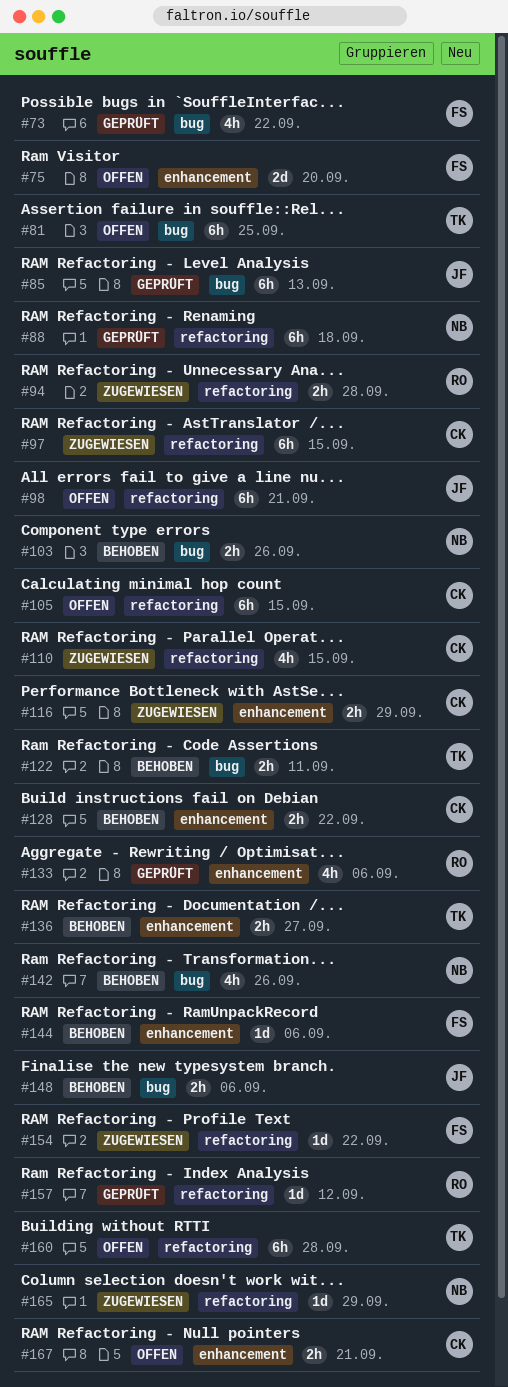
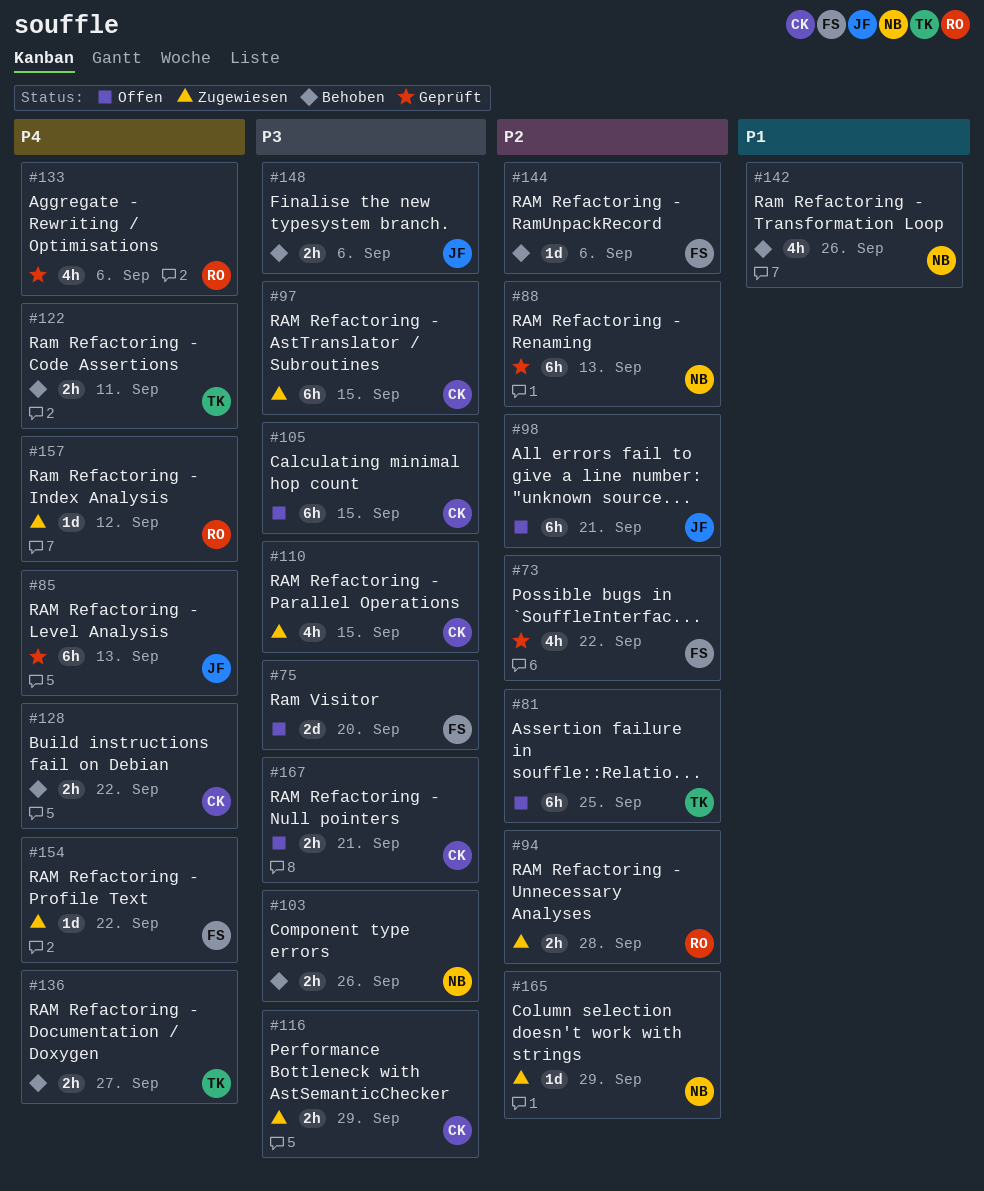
#88, due: Sep 18 -> Sep 13
#157, status: Geprüft -> Zugewiesen
#160: present -> none

